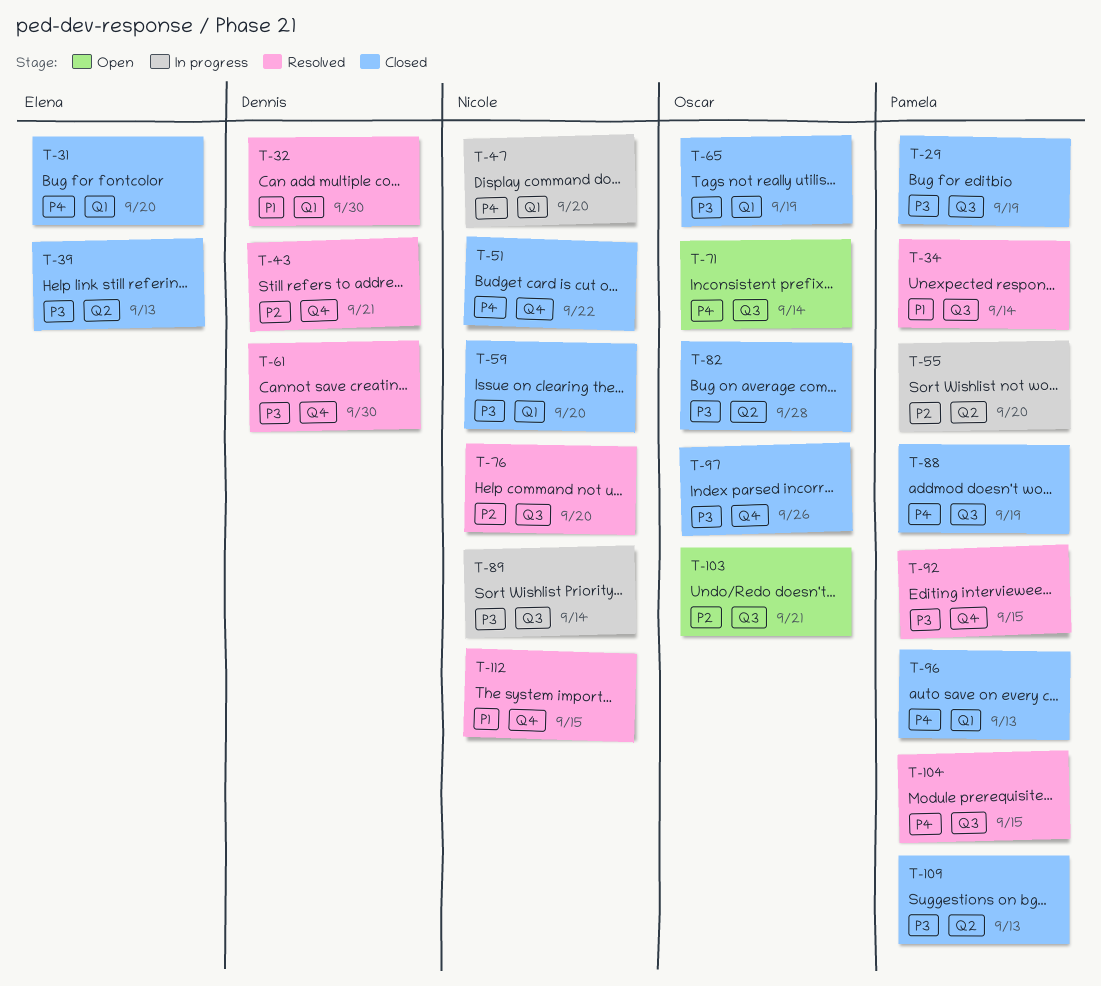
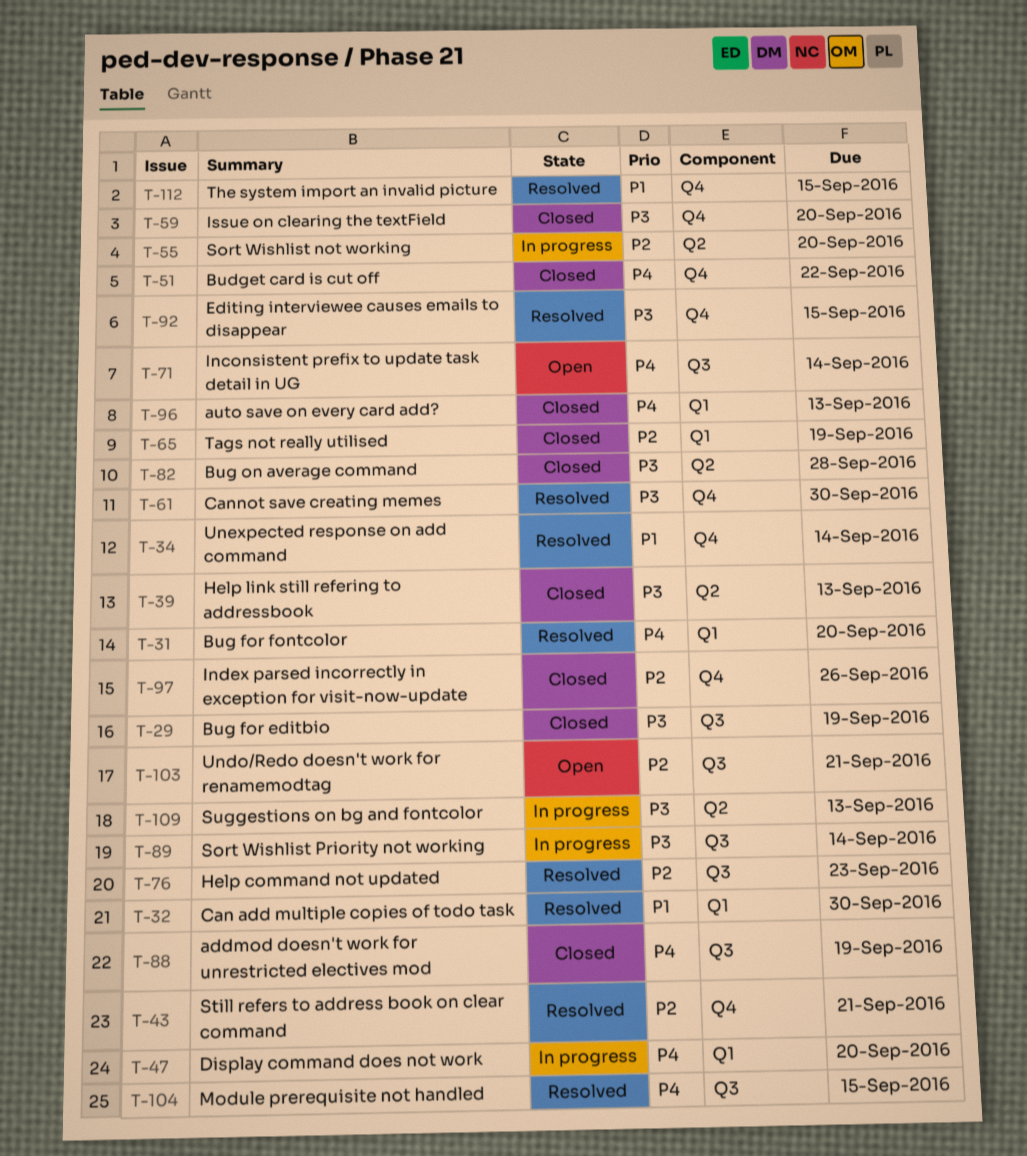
T-31, status: Closed -> Resolved
T-34, label: Q3 -> Q4
T-59, label: Q1 -> Q4
T-65, priority: P3 -> P2
T-76, due: Sep 20 -> Sep 23
T-97, priority: P3 -> P2
T-109, status: Closed -> In progress

